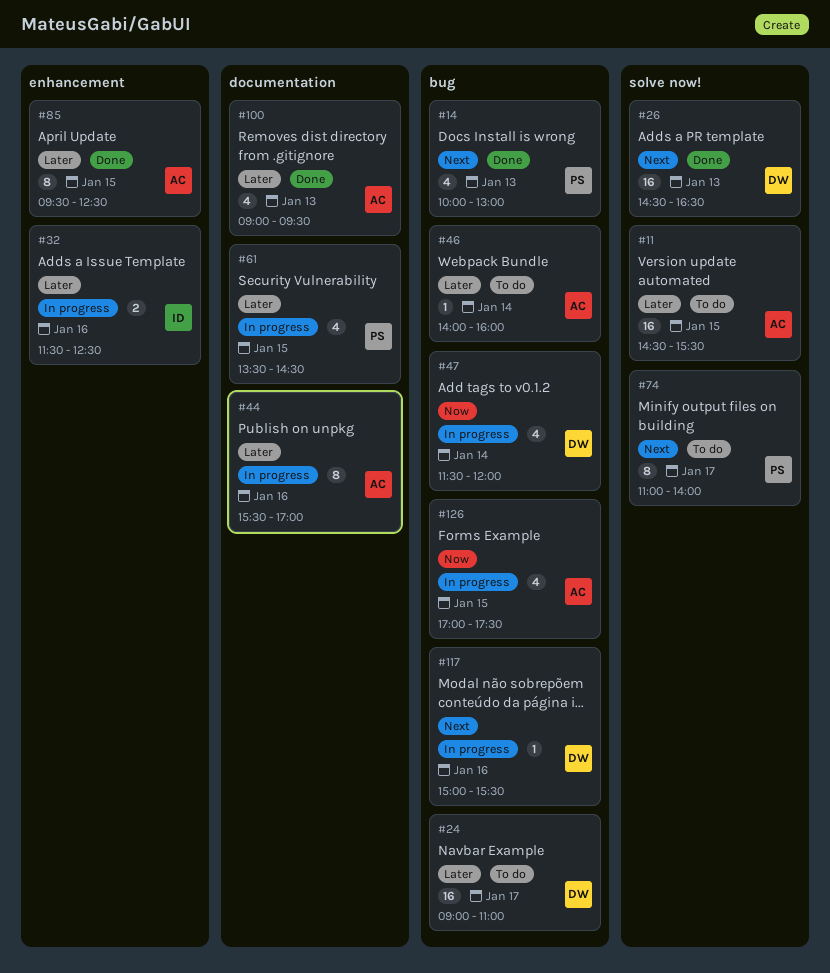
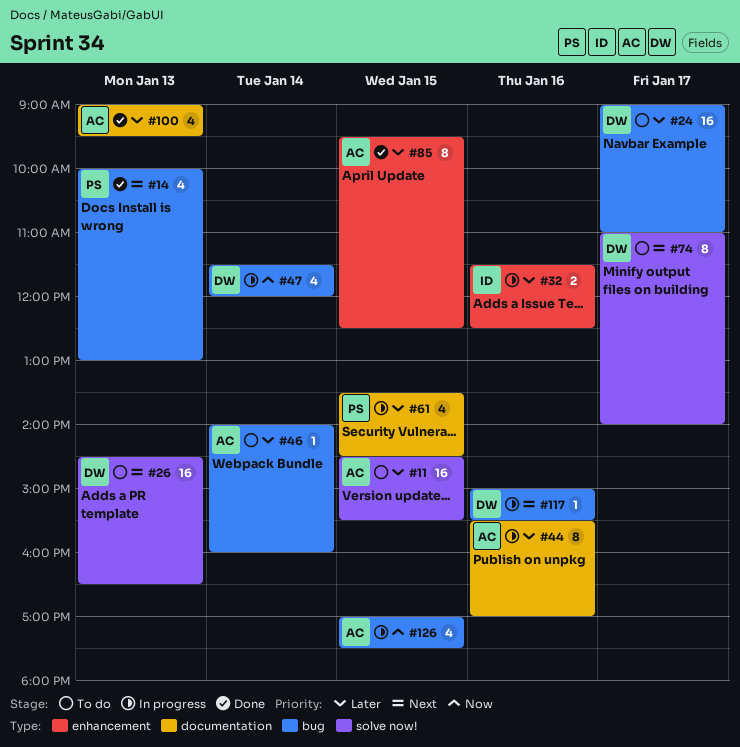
#26, status: Done -> To do
#74, owner: PS -> DW

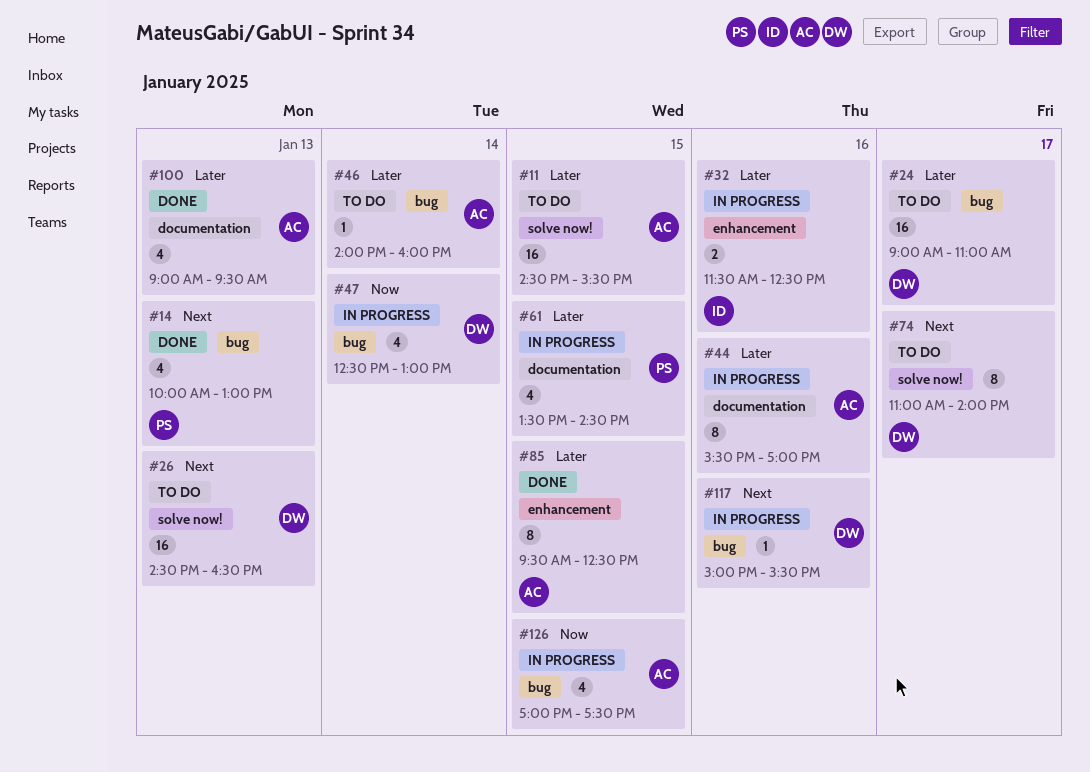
#47, begins: 11:30 -> 12:30
#47, ends: 12:00 -> 13:00

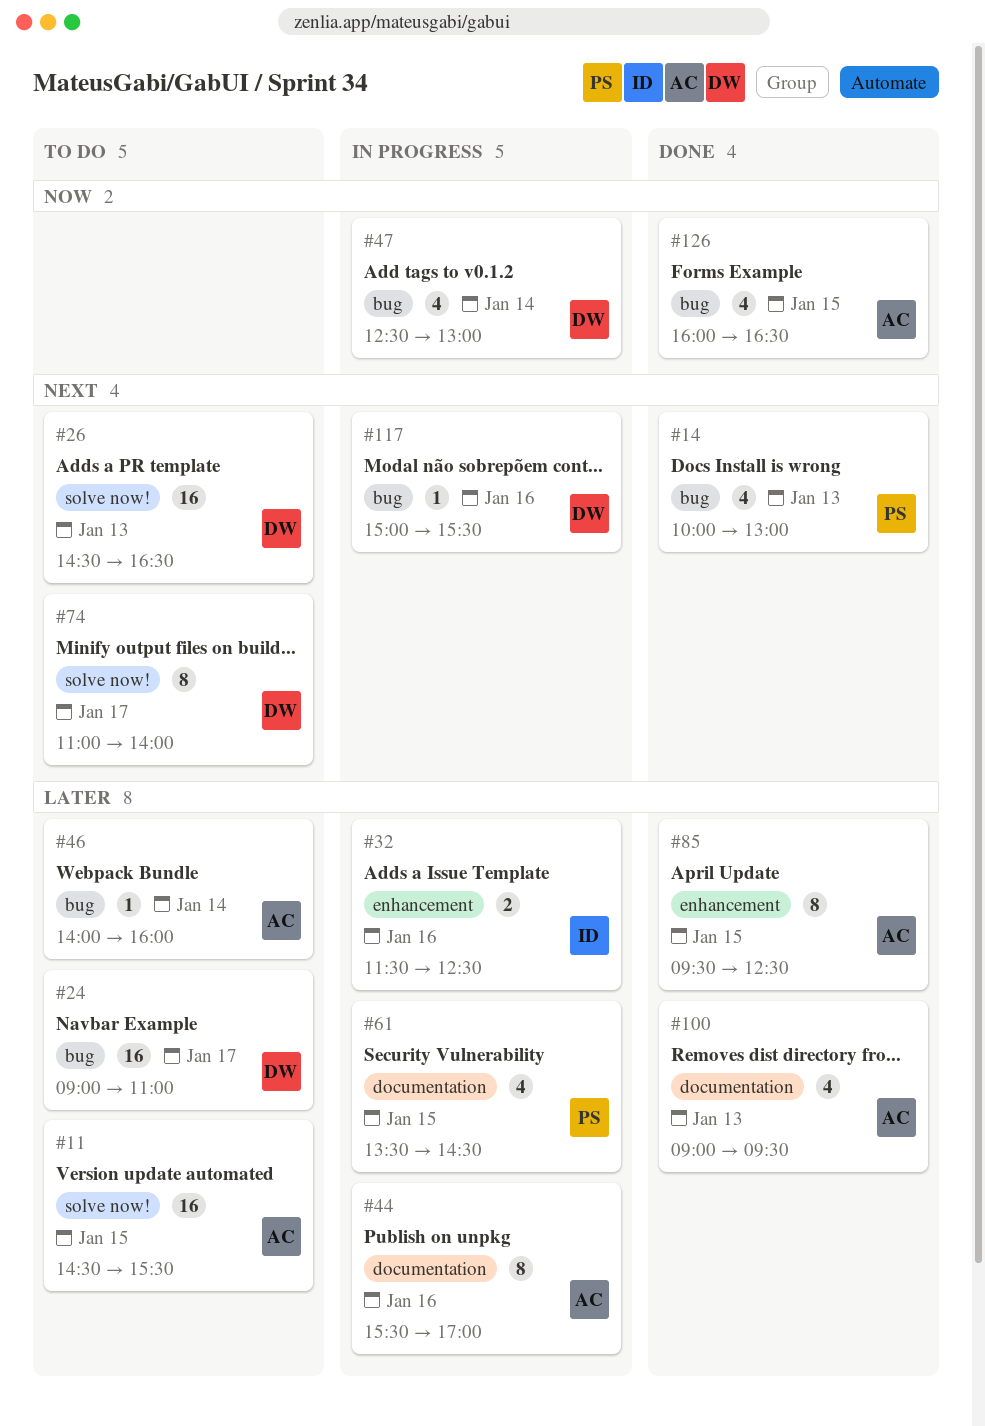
#126, status: In progress -> Done
#126, begins: 17:00 -> 16:00
#126, ends: 17:30 -> 16:30

